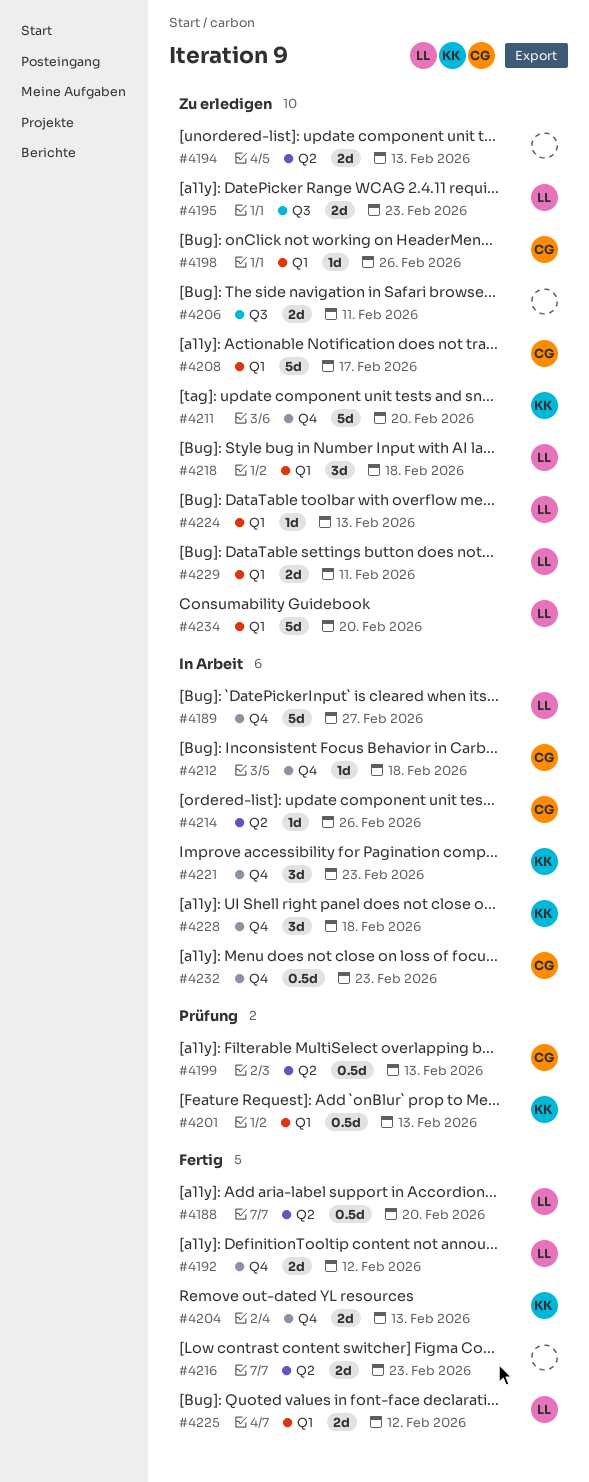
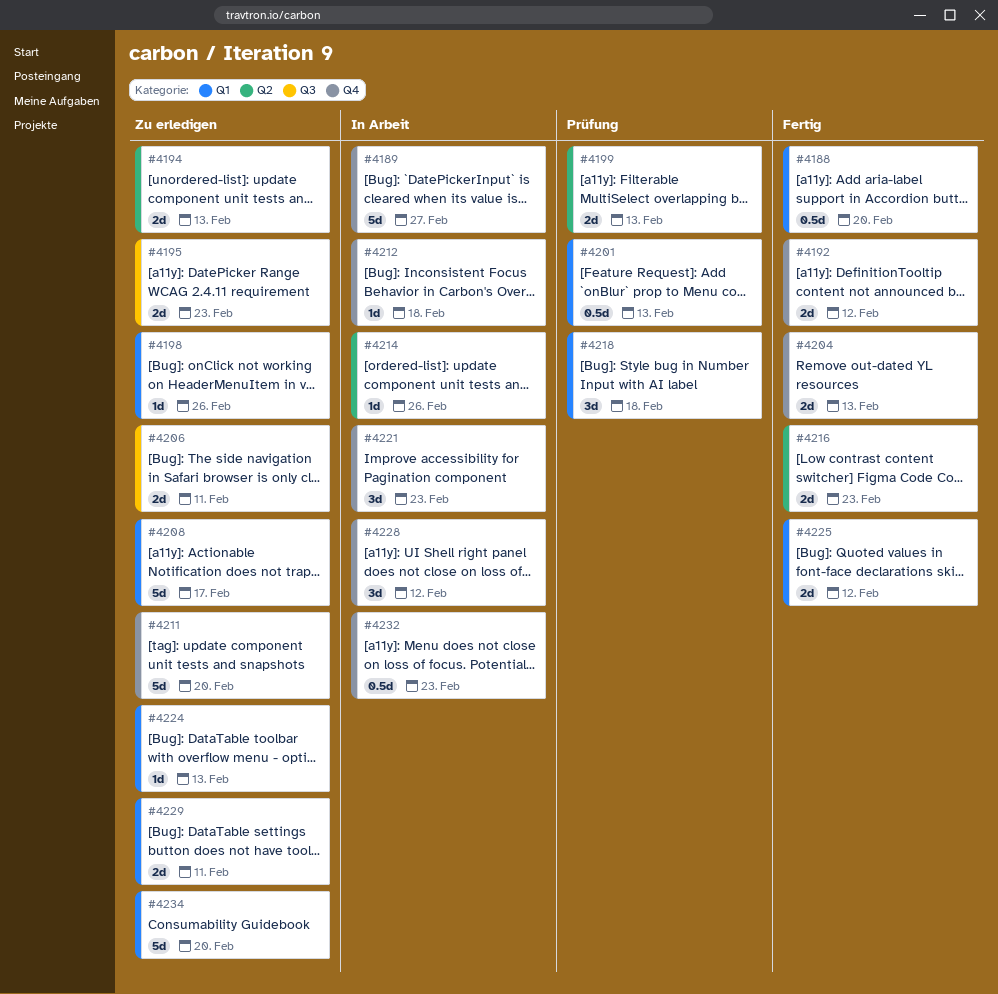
#4188, label: Q2 -> Q1
#4199, estimate: 0.5d -> 2d
#4218, status: Zu erledigen -> Prüfung
#4228, due: Feb 18 -> Feb 12

